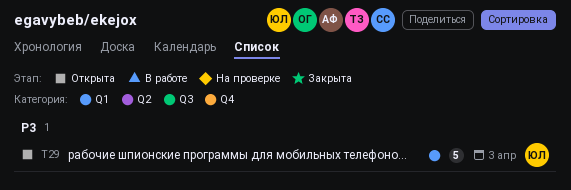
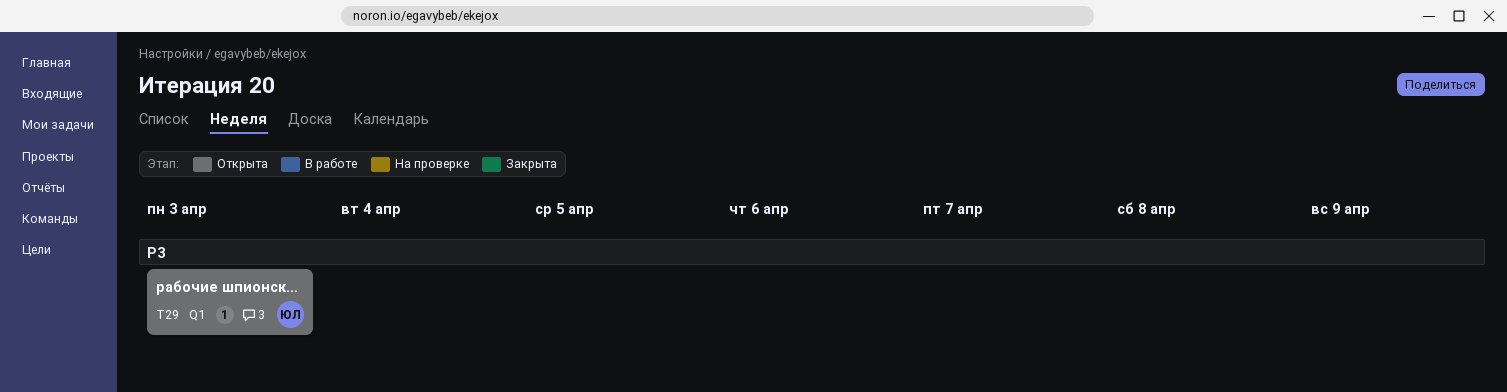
T29, estimate: 5 -> 1

